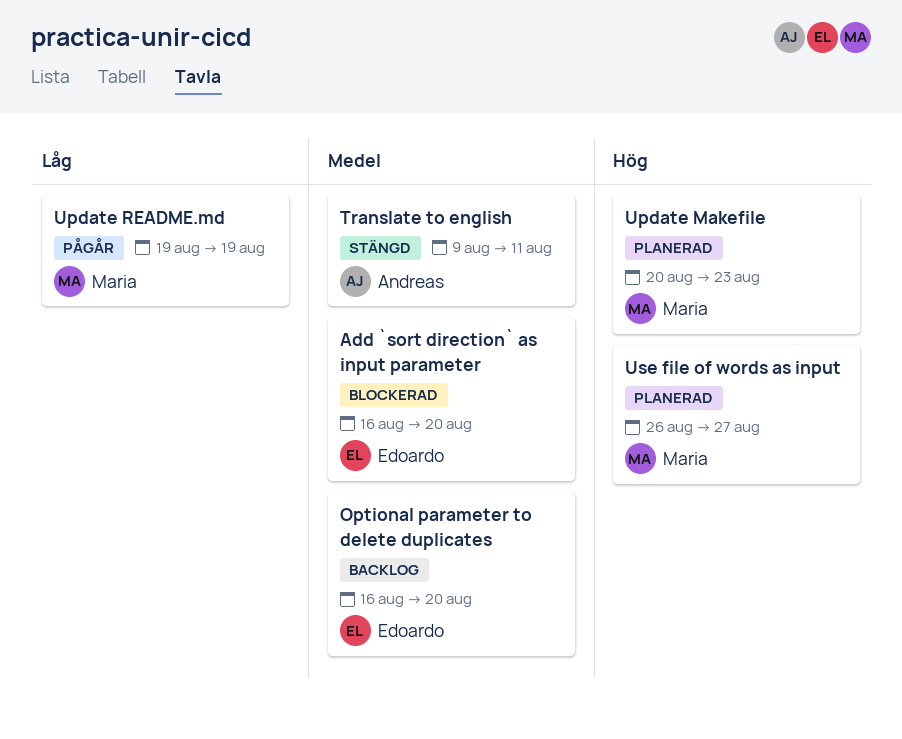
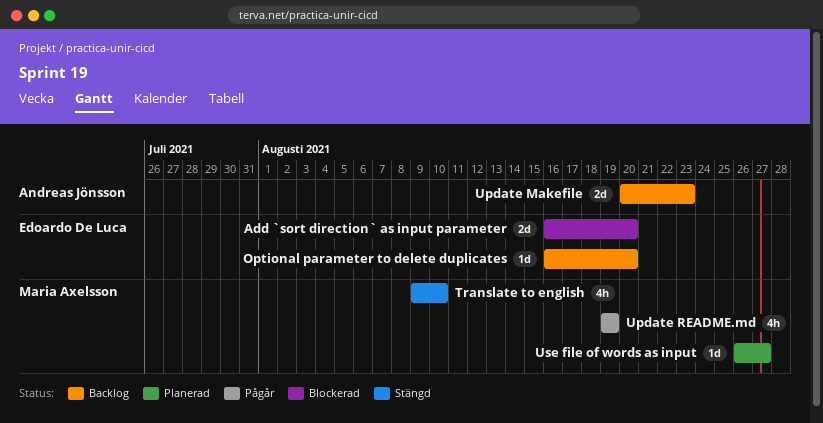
Translate to english, owner: Andreas Jönsson -> Maria Axelsson
Translate to english, due: Aug 11 -> Aug 10
Update Makefile, status: Planerad -> Backlog
Update Makefile, owner: Maria Axelsson -> Andreas Jönsson

